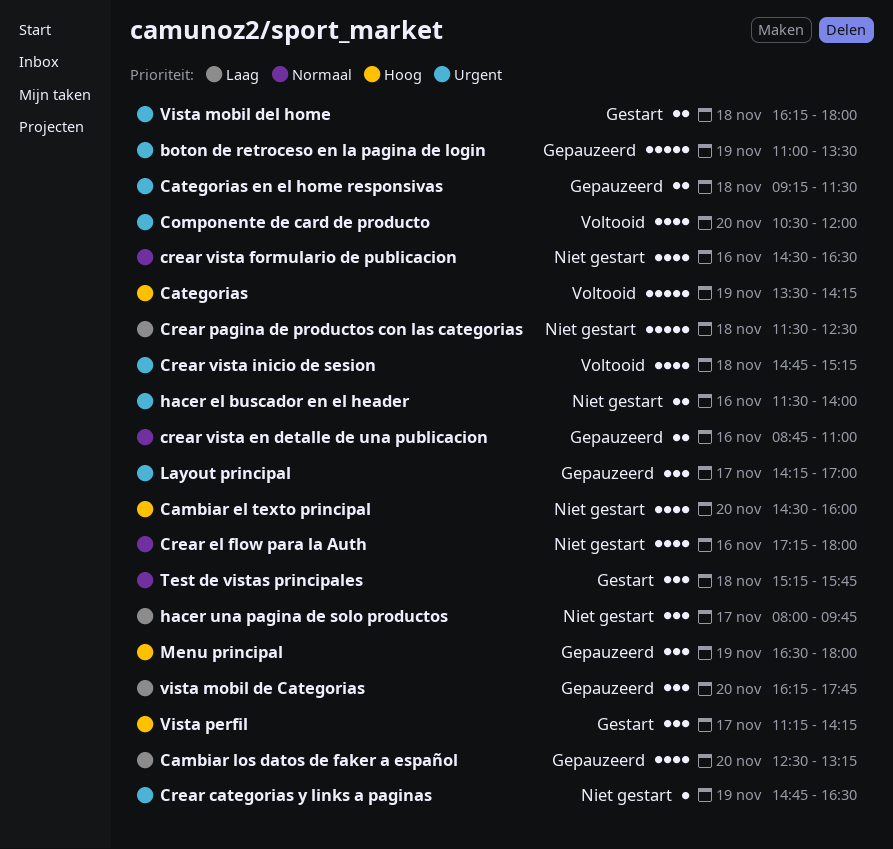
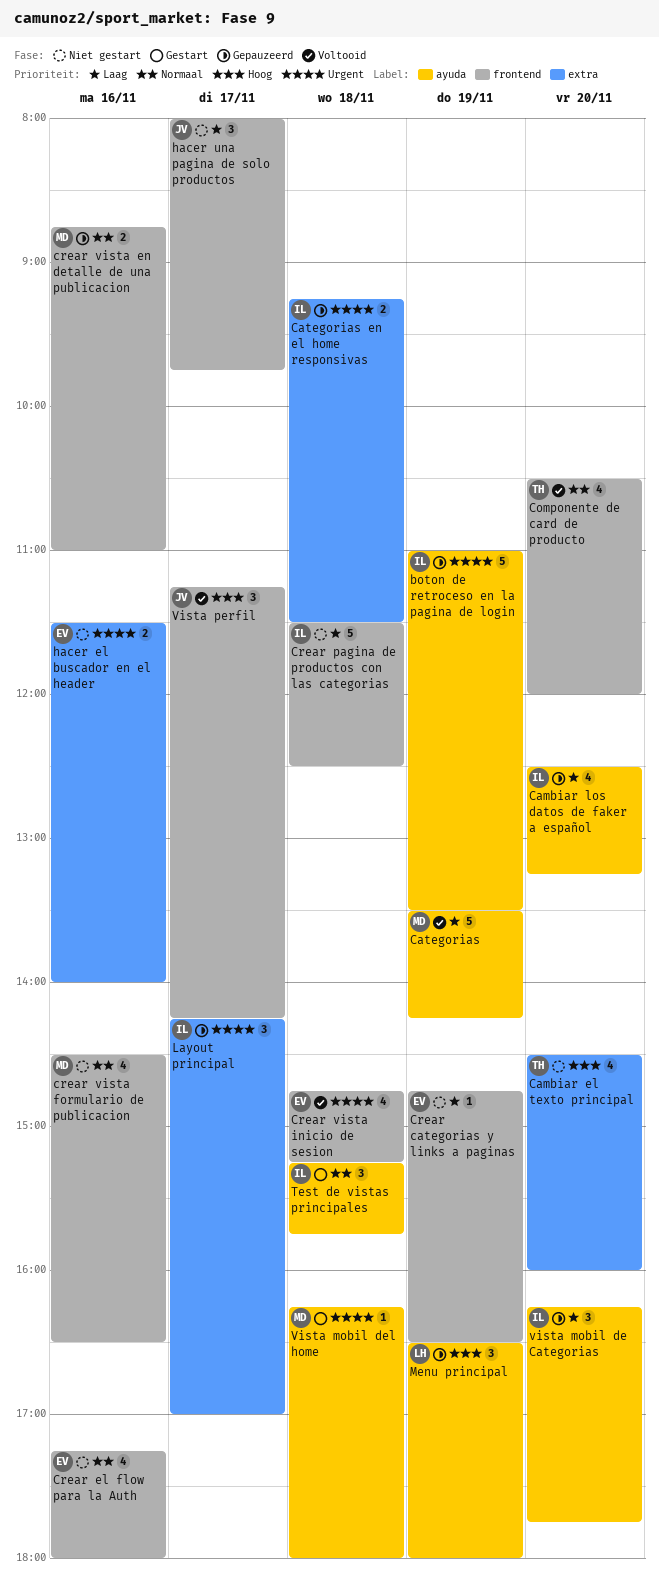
Categorias, priority: Hoog -> Laag
Componente de card de producto, priority: Urgent -> Normaal
Crear categorias y links a paginas, priority: Urgent -> Laag
Vista mobil del home, estimate: 2 -> 1
Vista perfil, status: Gestart -> Voltooid

